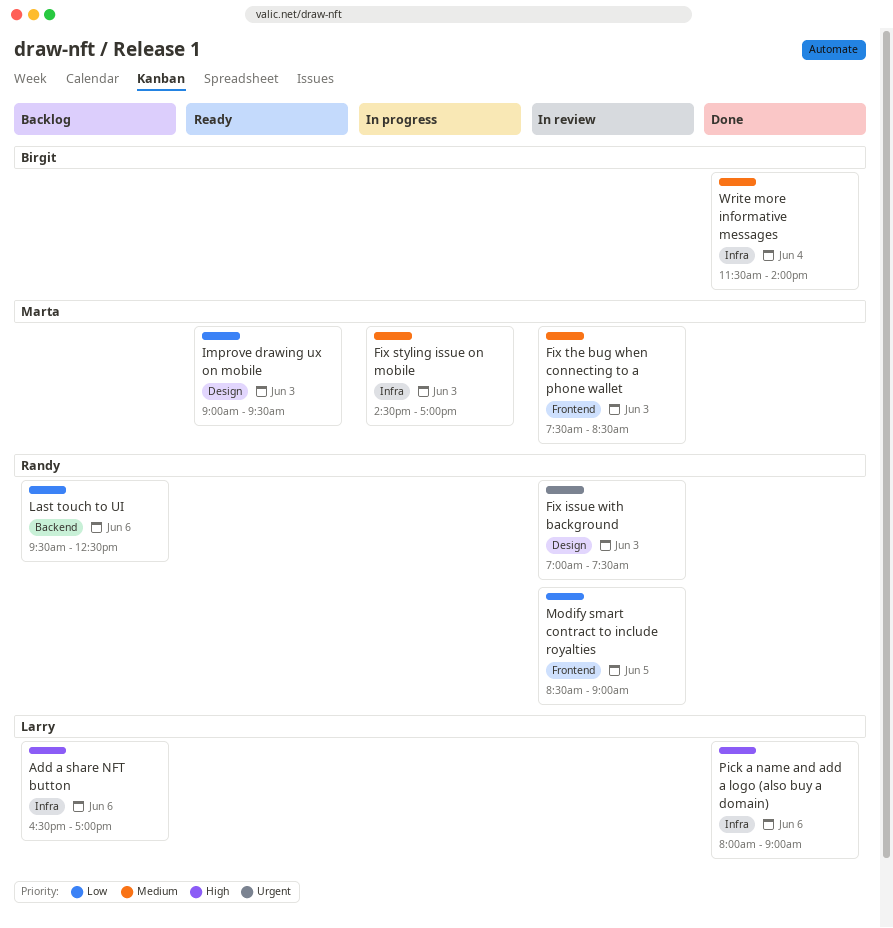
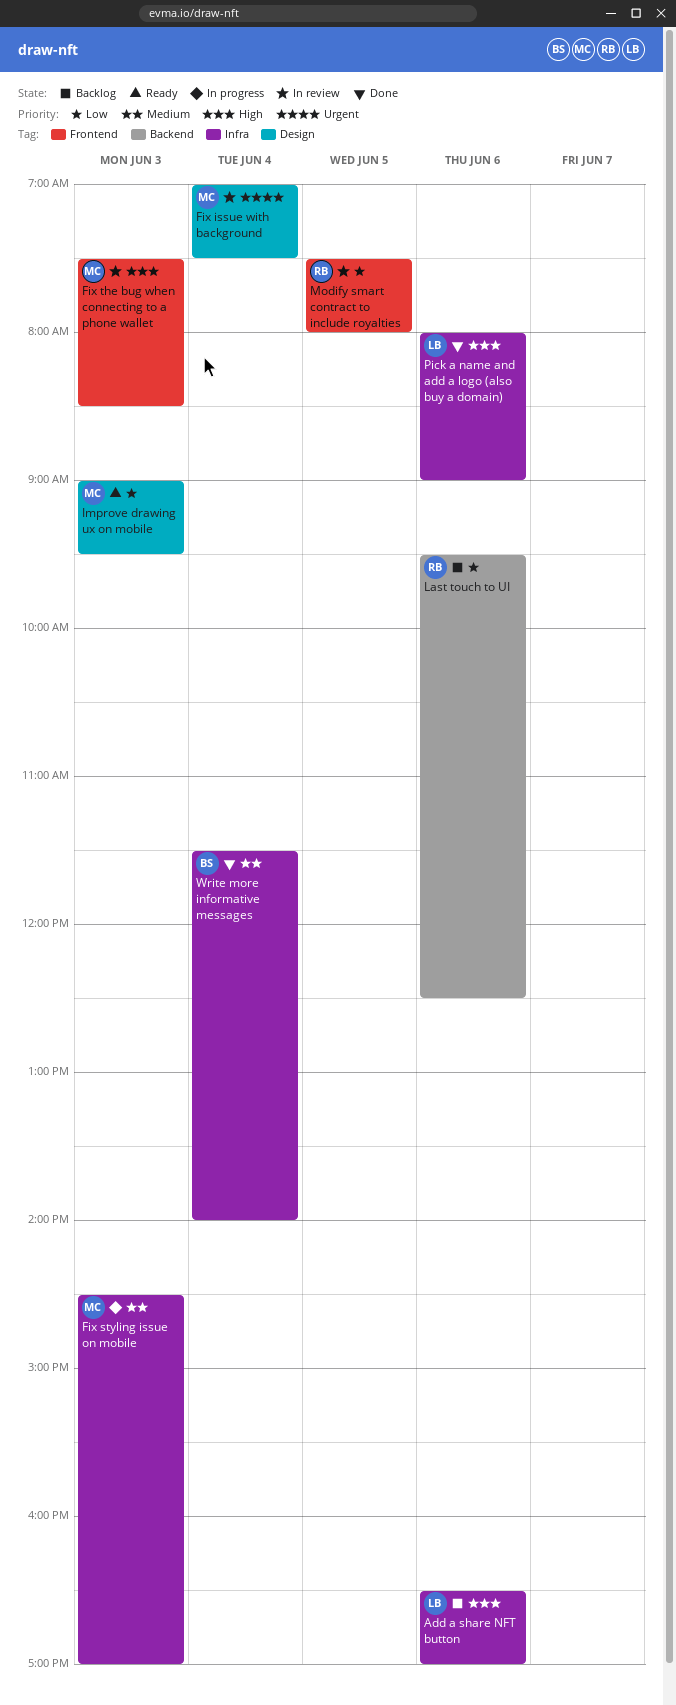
Fix issue with background, owner: Randy -> Marta
Fix issue with background, day: Jun 3 -> Jun 4
Fix the bug when connecting to a phone wallet, priority: Medium -> High
Modify smart contract to include royalties, begins: 08:30 -> 07:30
Modify smart contract to include royalties, ends: 09:00 -> 08:00

